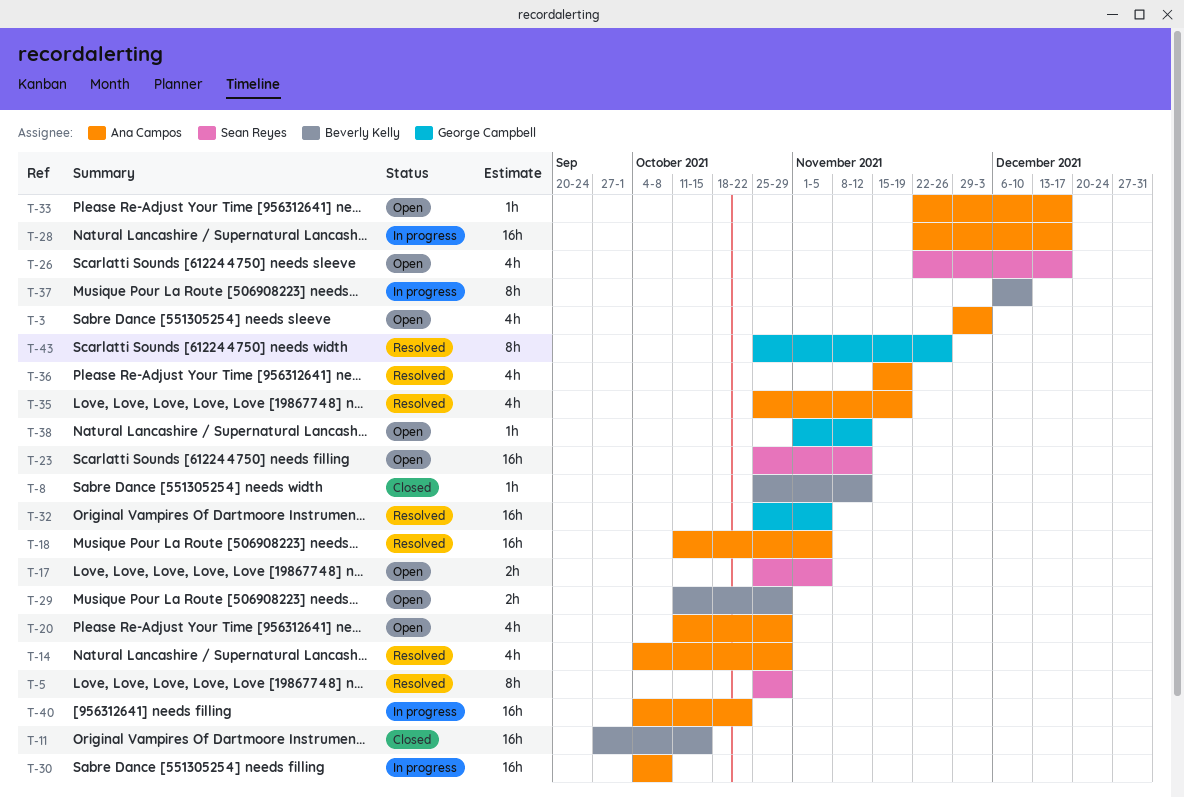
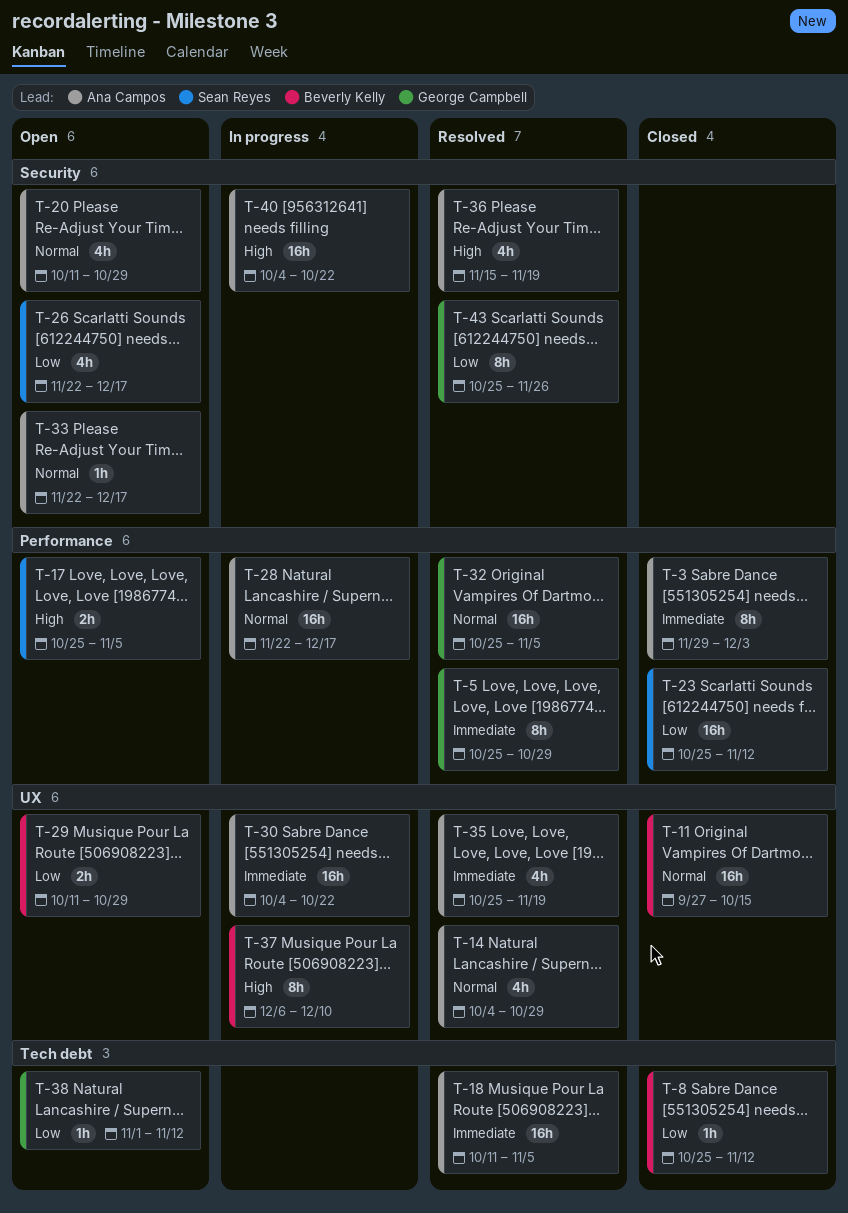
T-3, status: Open -> Closed
T-3, estimate: 4h -> 8h
T-5, owner: Sean Reyes -> George Campbell
T-23, status: Open -> Closed
T-30, due: Oct 8 -> Oct 22

